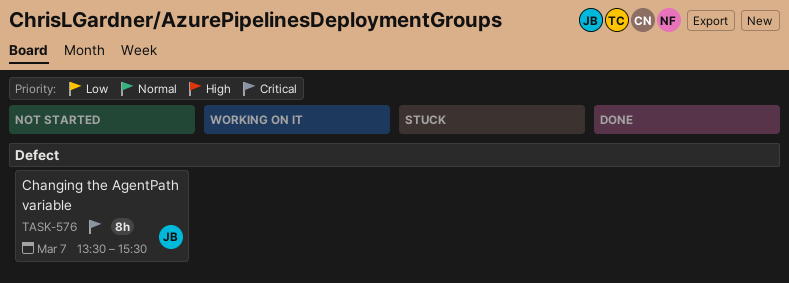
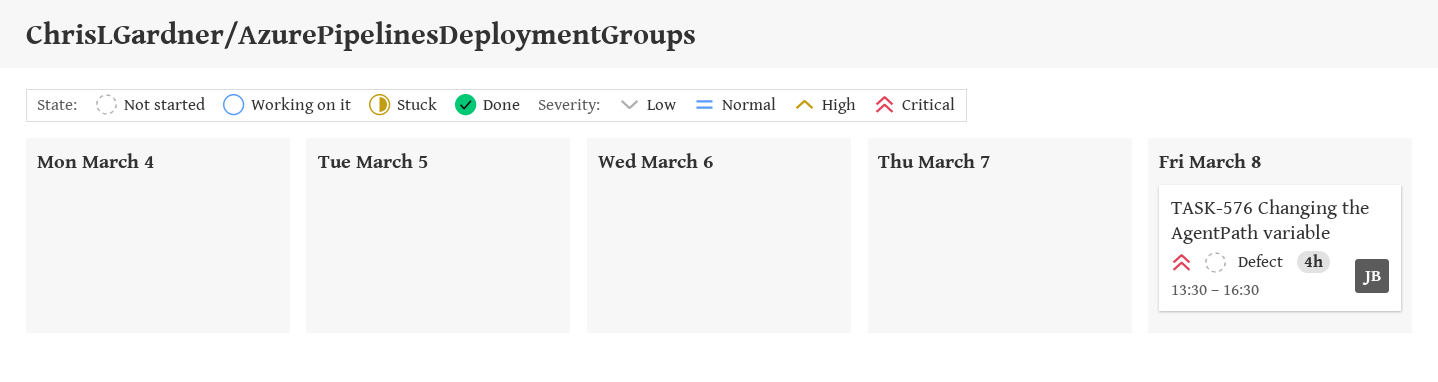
TASK-576, estimate: 8h -> 4h
TASK-576, day: Mar 7 -> Mar 8
TASK-576, ends: 15:30 -> 16:30

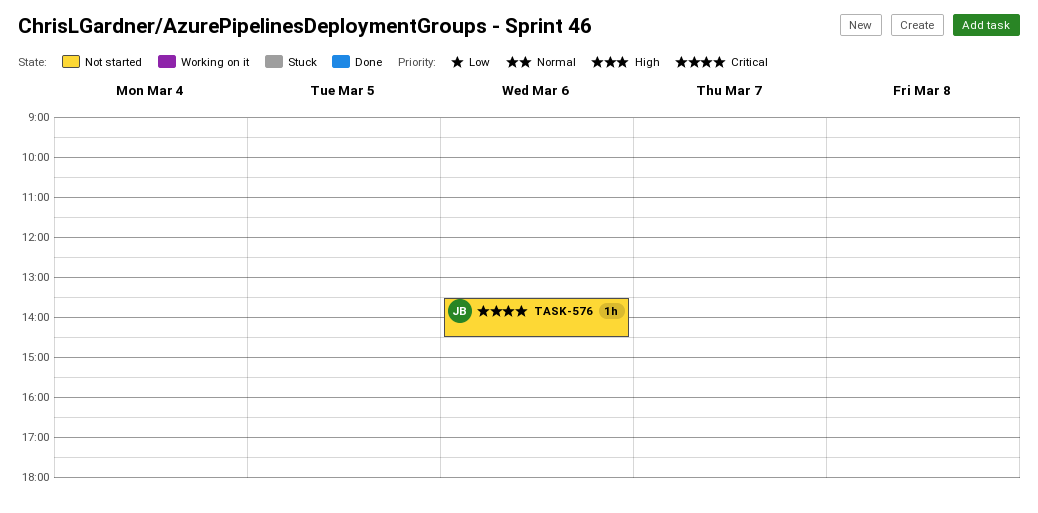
TASK-576, estimate: 4h -> 1h
TASK-576, day: Mar 8 -> Mar 6
TASK-576, ends: 16:30 -> 14:30

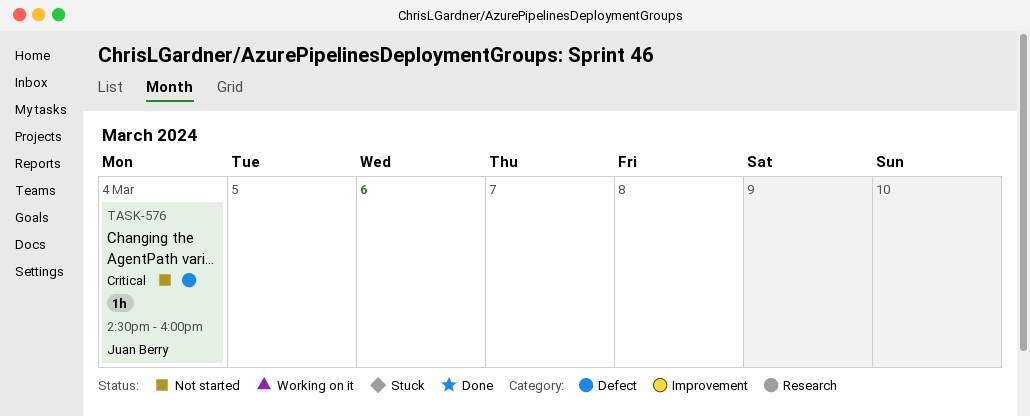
TASK-576, day: Mar 6 -> Mar 4
TASK-576, begins: 13:30 -> 14:30
TASK-576, ends: 14:30 -> 16:00

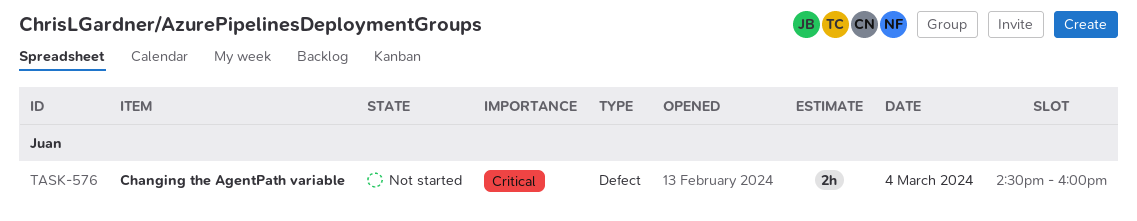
TASK-576, estimate: 1h -> 2h

